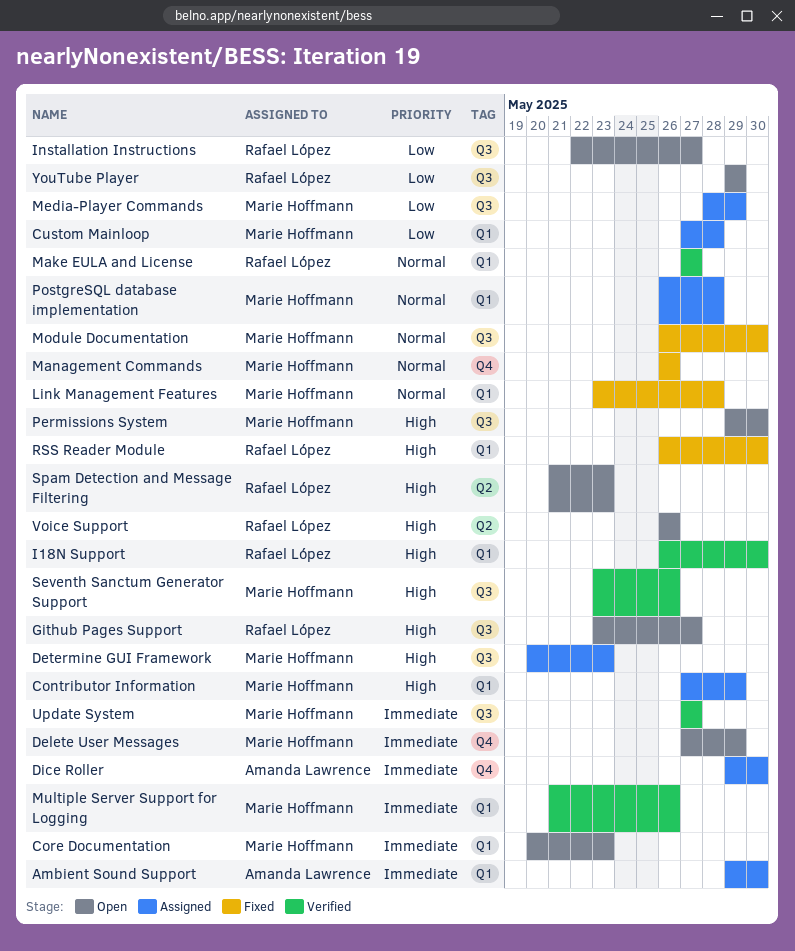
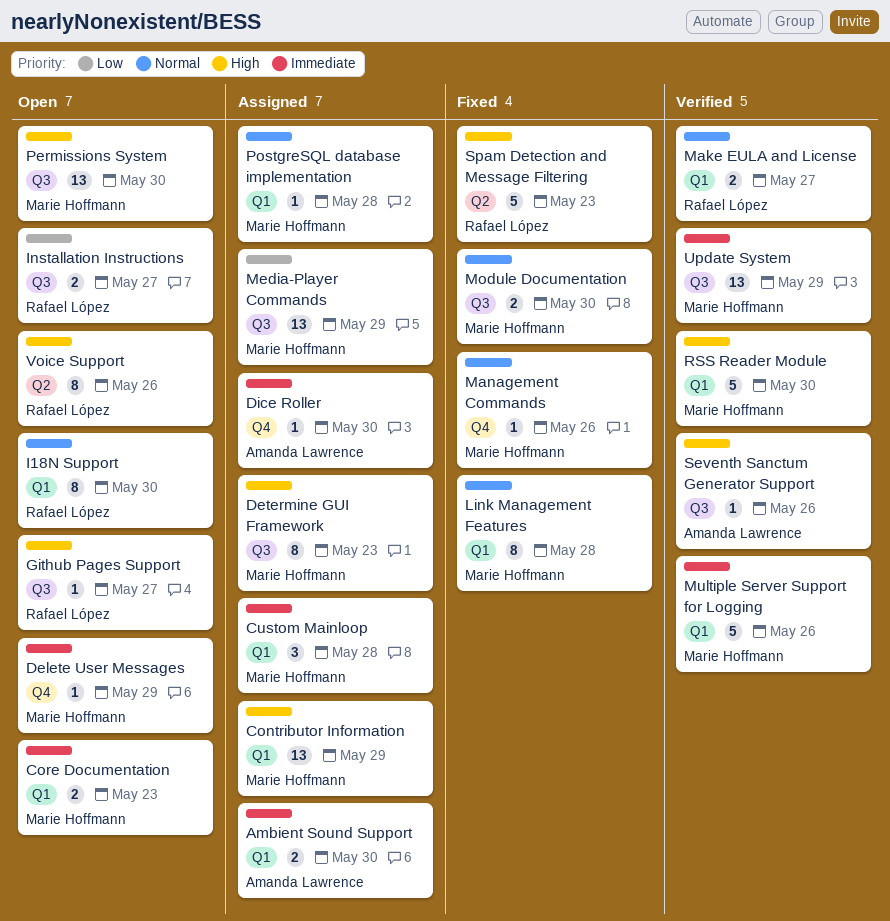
Custom Mainloop, priority: Low -> Immediate
I18N Support, status: Verified -> Open
I18N Support, priority: High -> Normal
RSS Reader Module, status: Fixed -> Verified
RSS Reader Module, owner: Rafael López -> Marie Hoffmann
Seventh Sanctum Generator Support, owner: Marie Hoffmann -> Amanda Lawrence
Spam Detection and Message Filtering, status: Open -> Fixed
Update System, due: May 27 -> May 29
YouTube Player: present -> none

